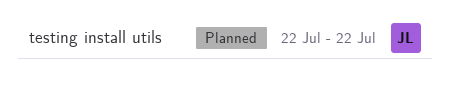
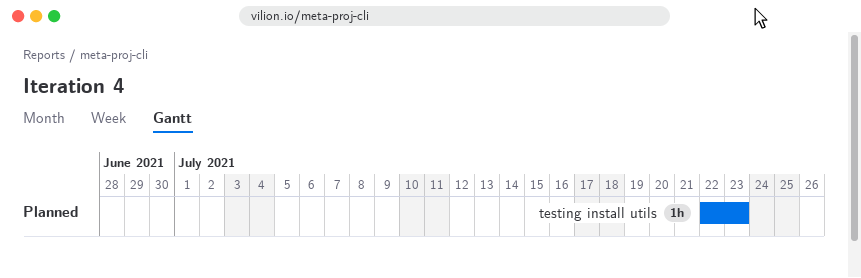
testing install utils, due: Jul 22 -> Jul 23

